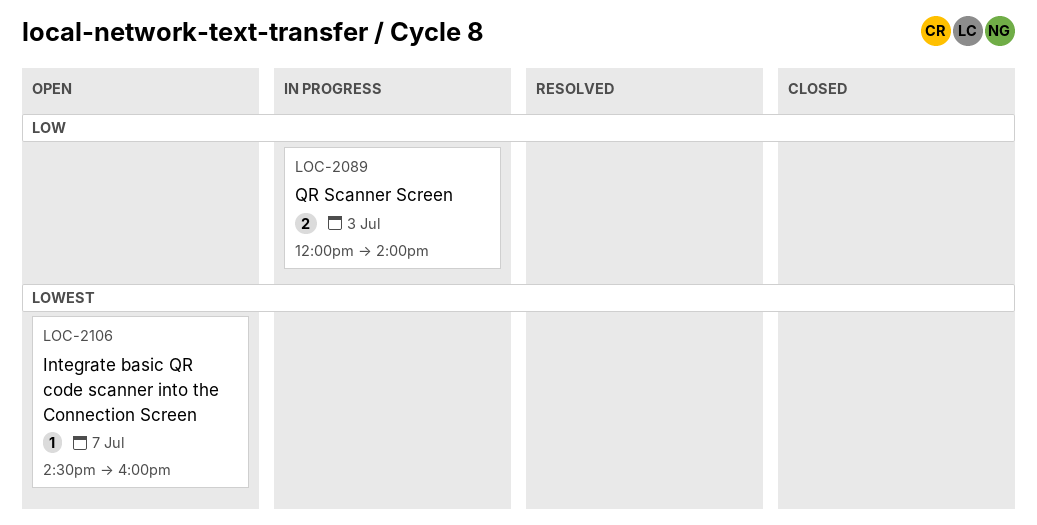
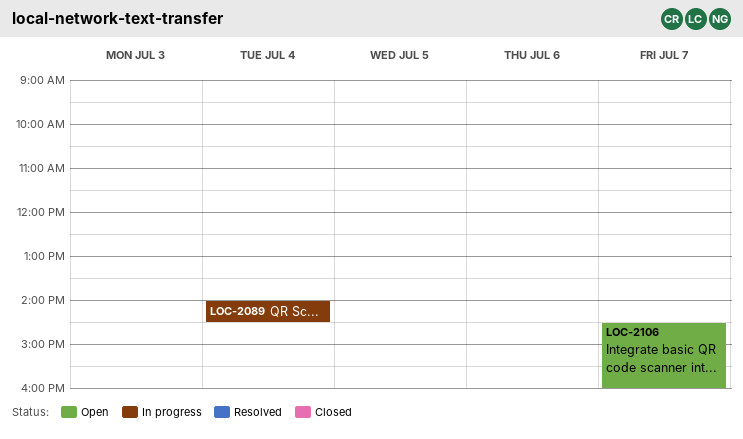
LOC-2089, day: Jul 3 -> Jul 4
LOC-2089, begins: 12:00 -> 14:00
LOC-2089, ends: 14:00 -> 14:30

